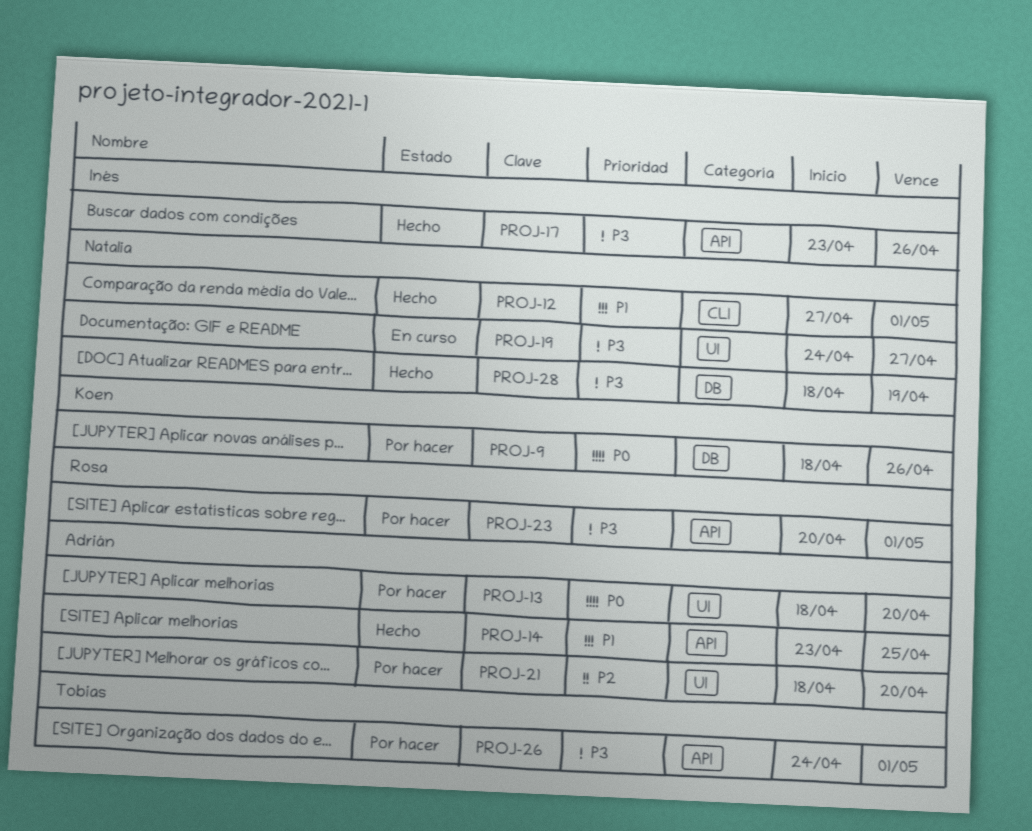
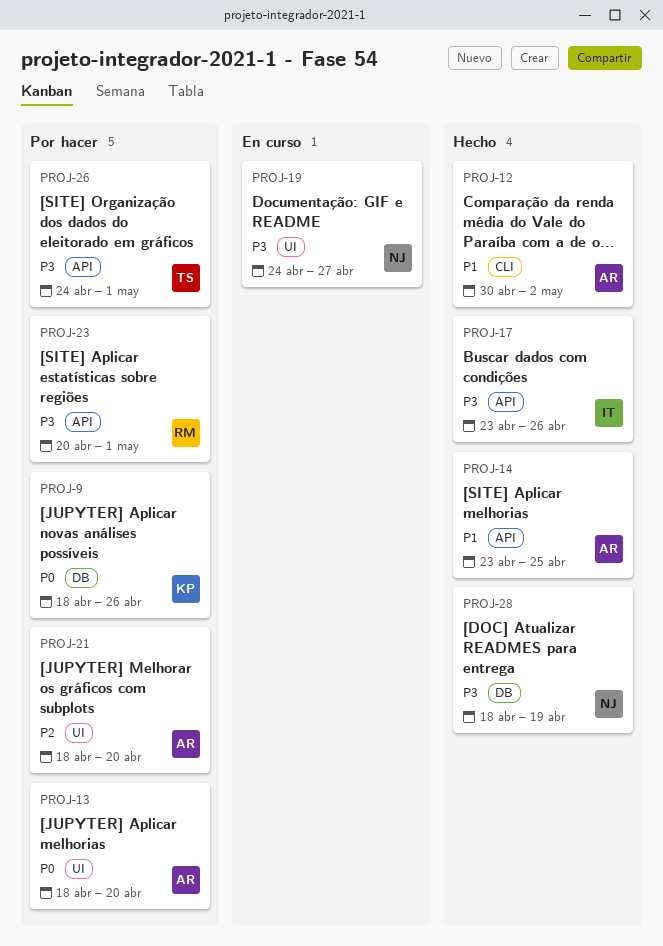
PROJ-12, owner: Natalia -> Adrián
PROJ-12, start: Apr 27 -> Apr 30
PROJ-12, due: May 1 -> May 2

